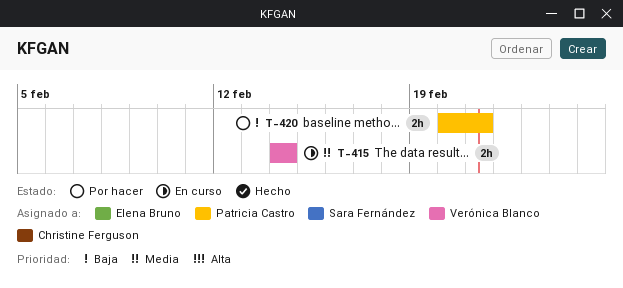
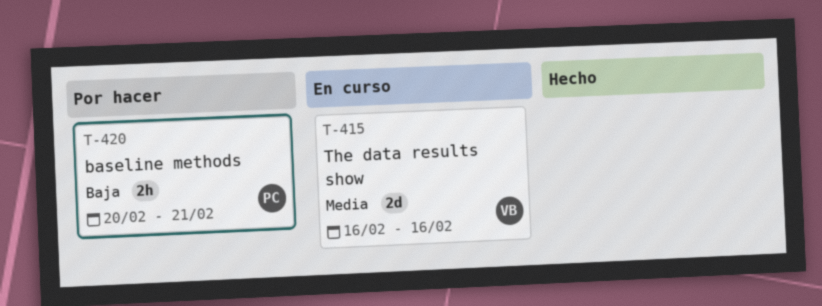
T-415, estimate: 2h -> 2d
T-415, start: Feb 14 -> Feb 16
T-415, due: Feb 14 -> Feb 16

